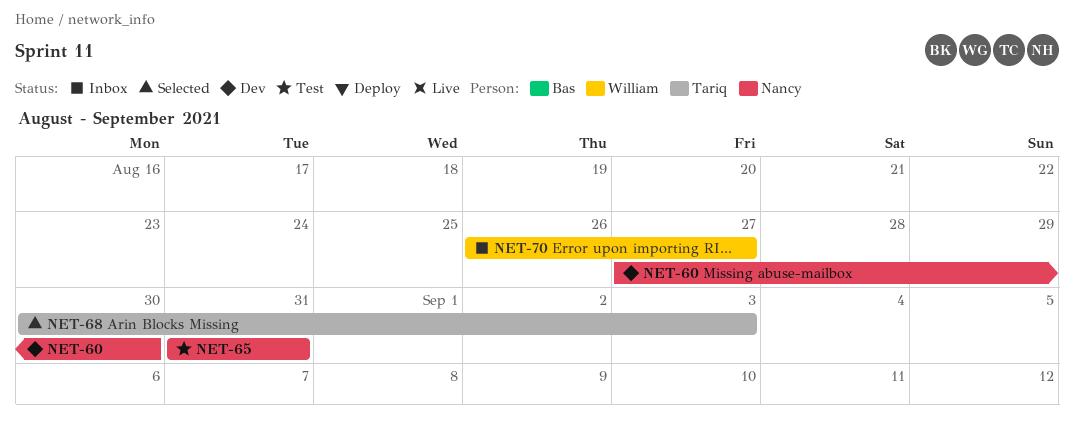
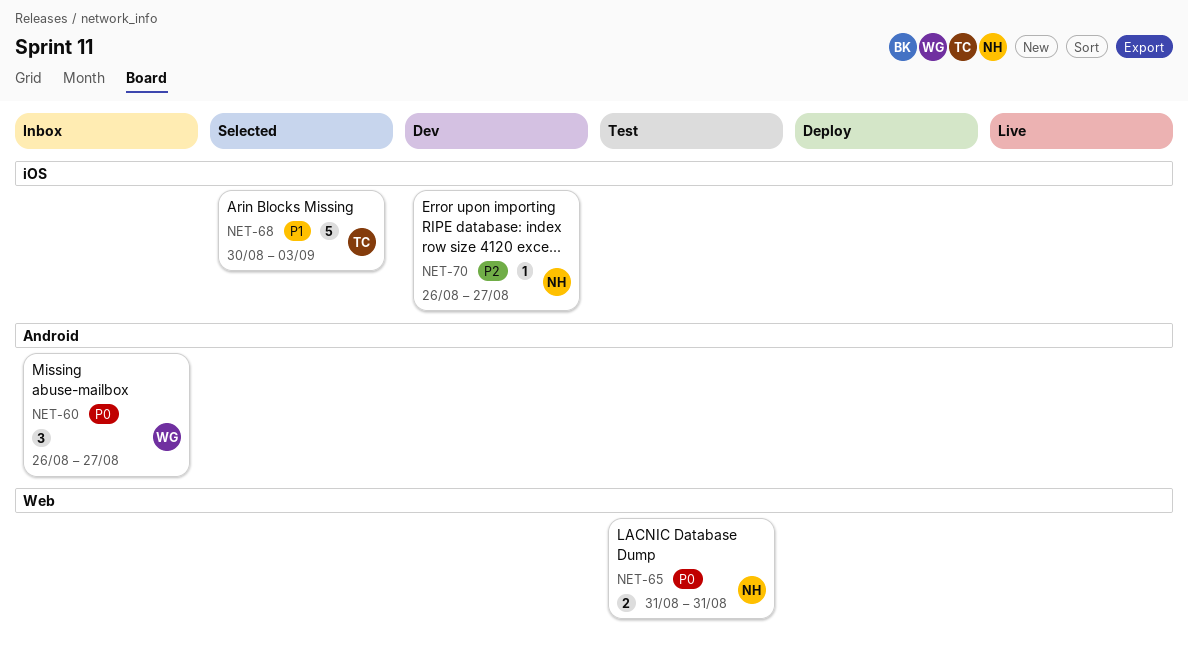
NET-60, status: Dev -> Inbox
NET-60, owner: Nancy -> William
NET-60, start: Aug 27 -> Aug 26
NET-60, due: Aug 30 -> Aug 27
NET-70, status: Inbox -> Dev
NET-70, owner: William -> Nancy

